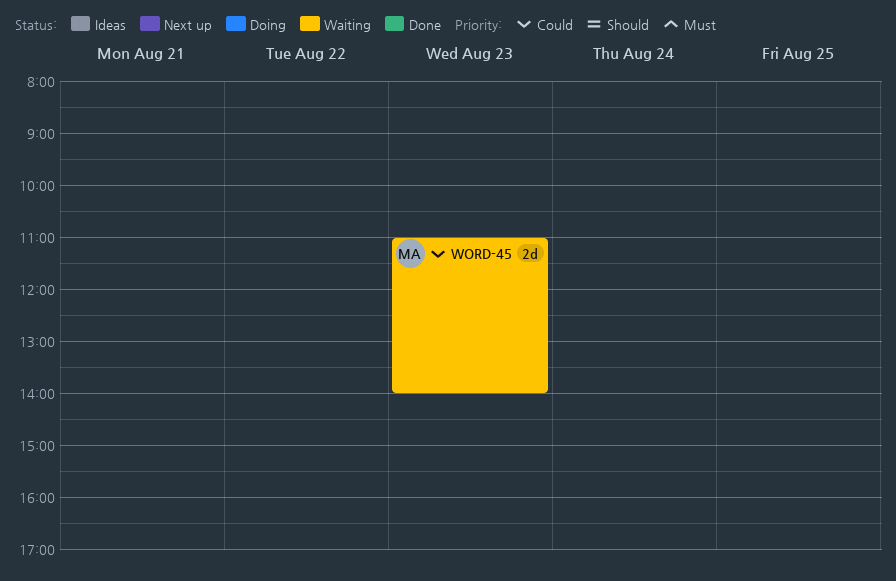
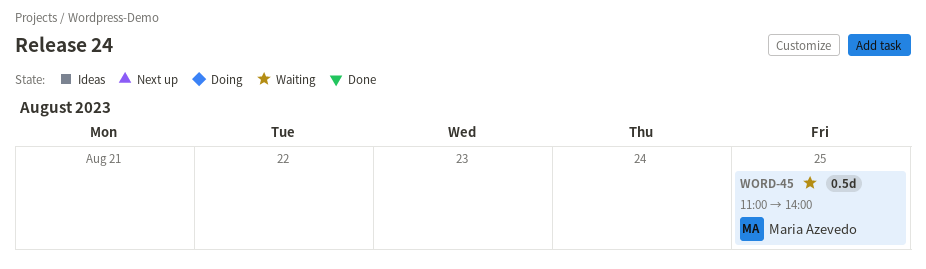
WORD-45, estimate: 2d -> 0.5d
WORD-45, day: Aug 23 -> Aug 25

